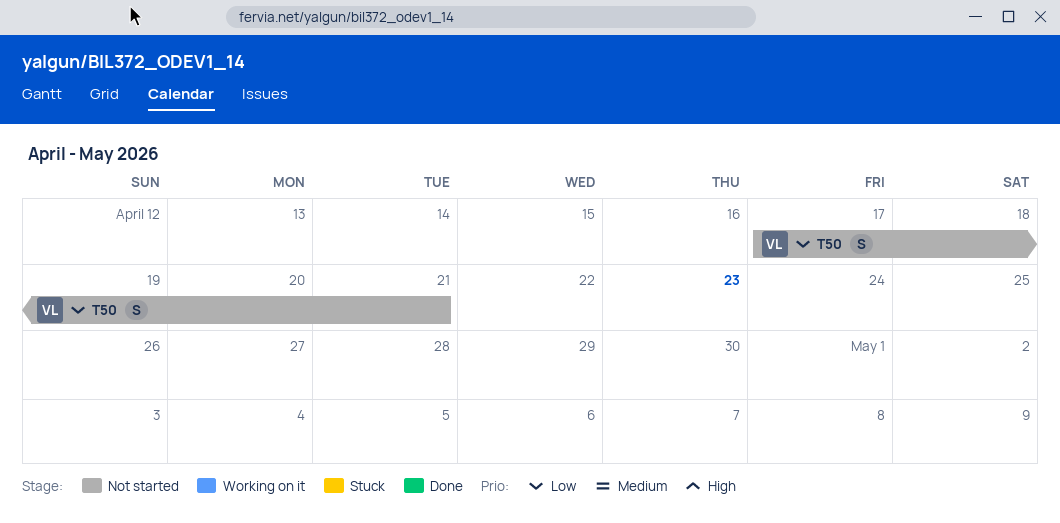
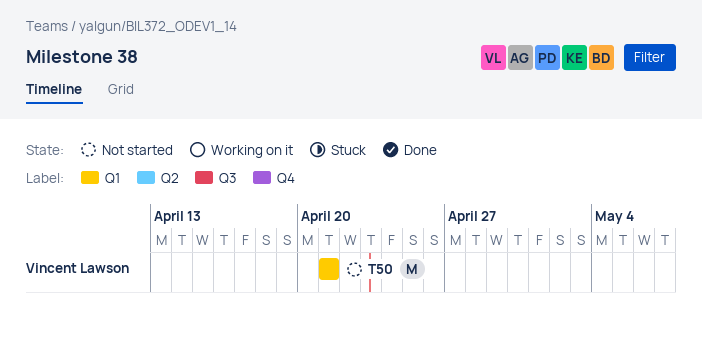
T50, estimate: S -> M
T50, start: Apr 17 -> Apr 21

